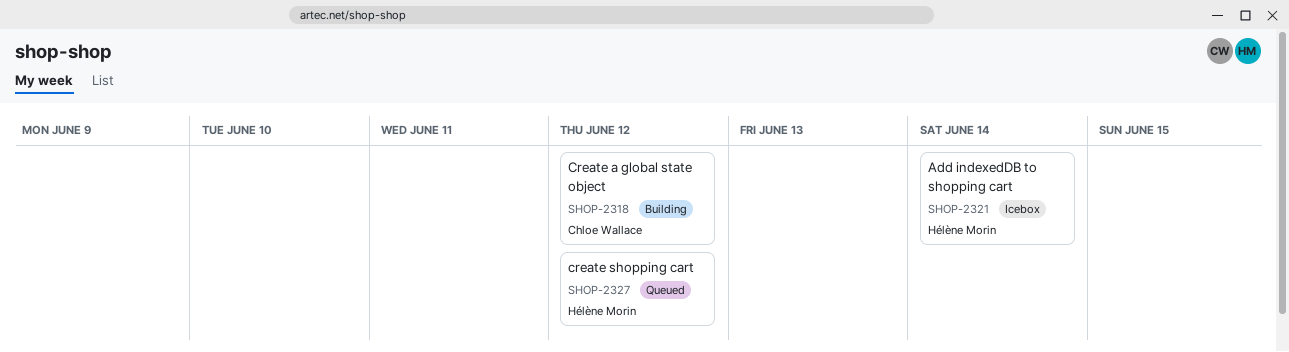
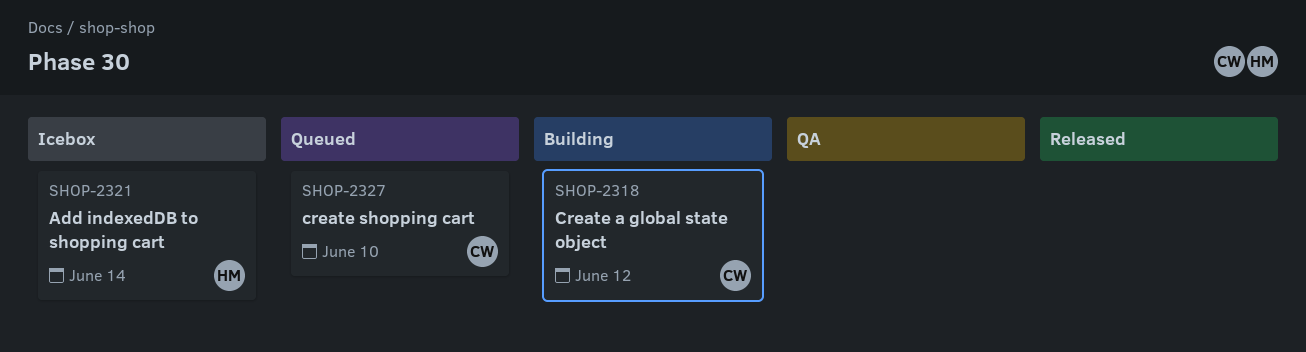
SHOP-2327, owner: Hélène Morin -> Chloe Wallace
SHOP-2327, due: Jun 12 -> Jun 10

